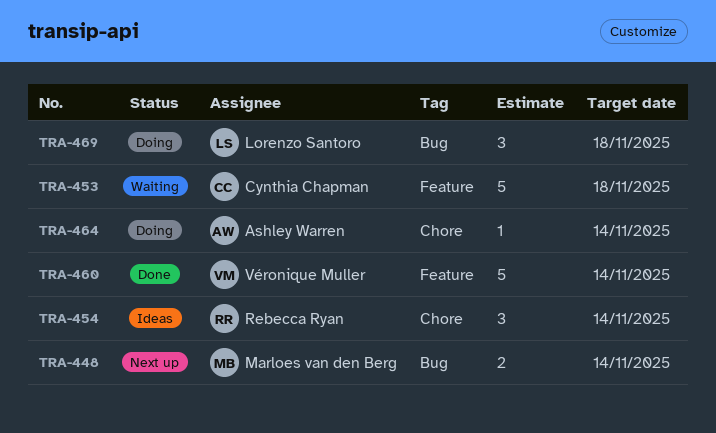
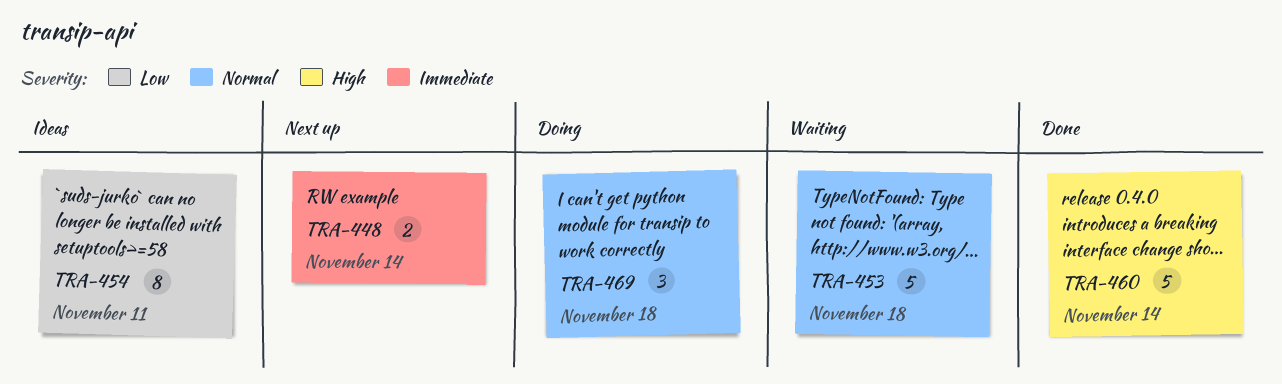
TRA-454, estimate: 3 -> 8
TRA-454, due: Nov 14 -> Nov 11
TRA-464: present -> none

